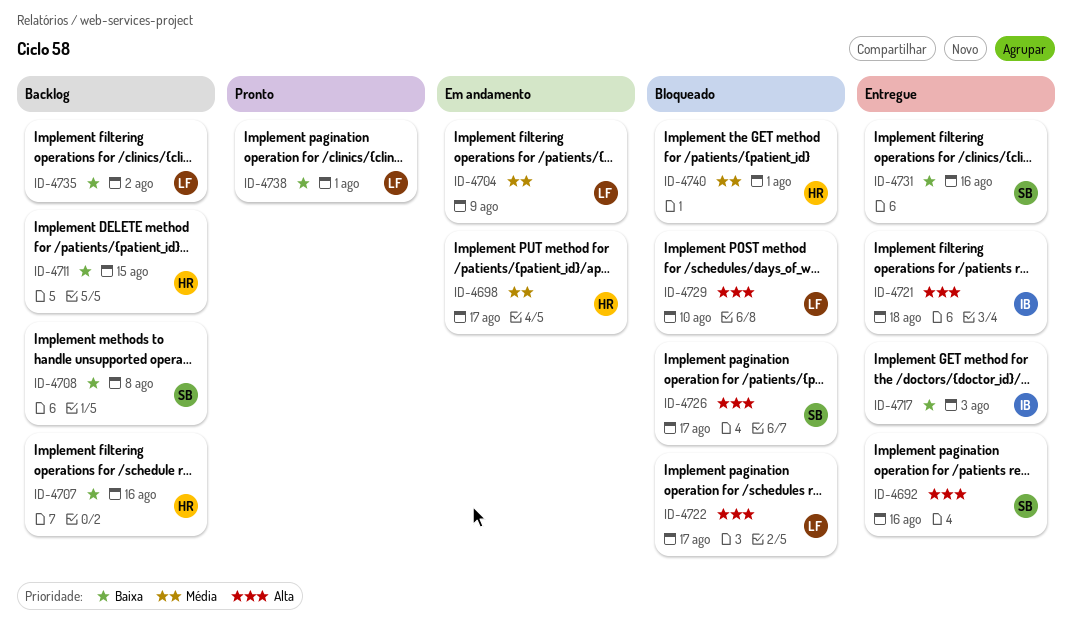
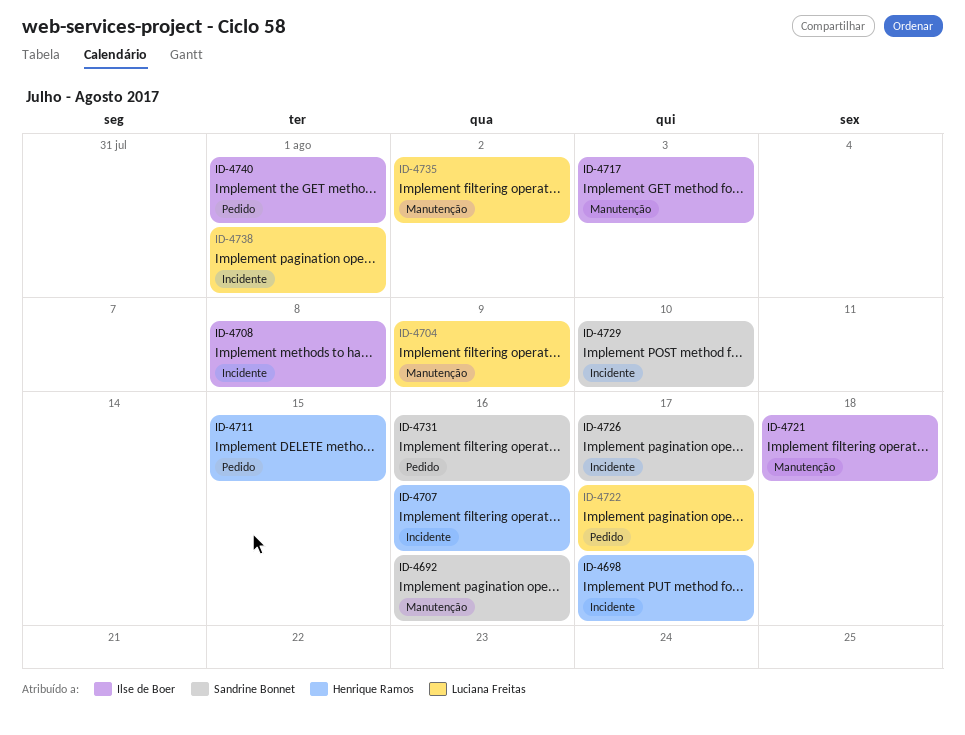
ID-4708, owner: Sandrine Bonnet -> Ilse de Boer
ID-4729, owner: Luciana Freitas -> Sandrine Bonnet
ID-4740, owner: Henrique Ramos -> Ilse de Boer

